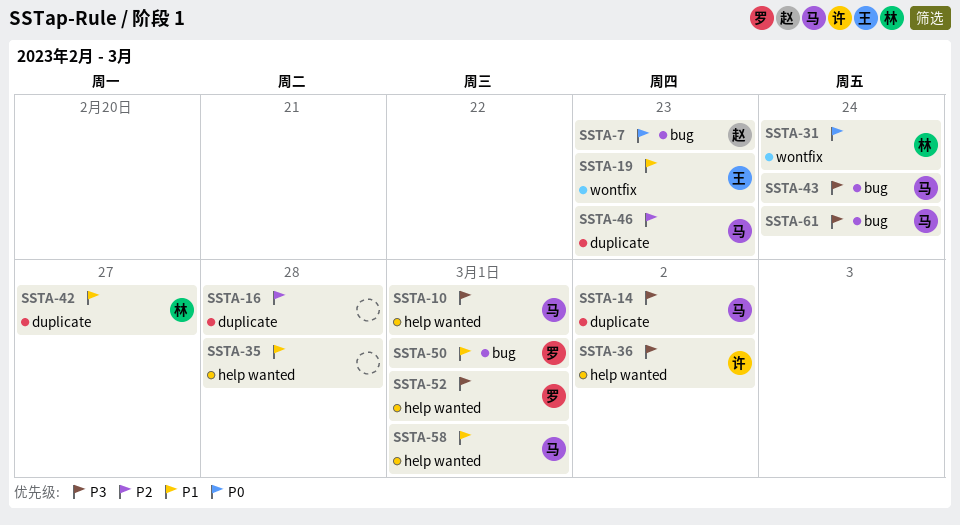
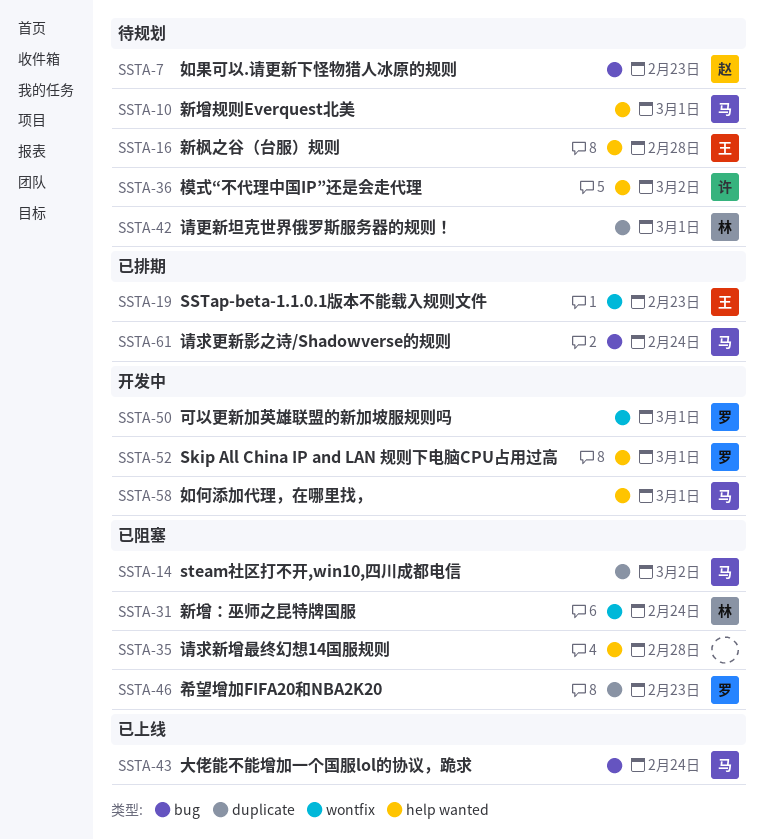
SSTA-16, owner: none -> 王
SSTA-16, label: duplicate -> help wanted
SSTA-42, due: Feb 27 -> Mar 1
SSTA-46, owner: 马 -> 罗
SSTA-50, label: bug -> wontfix

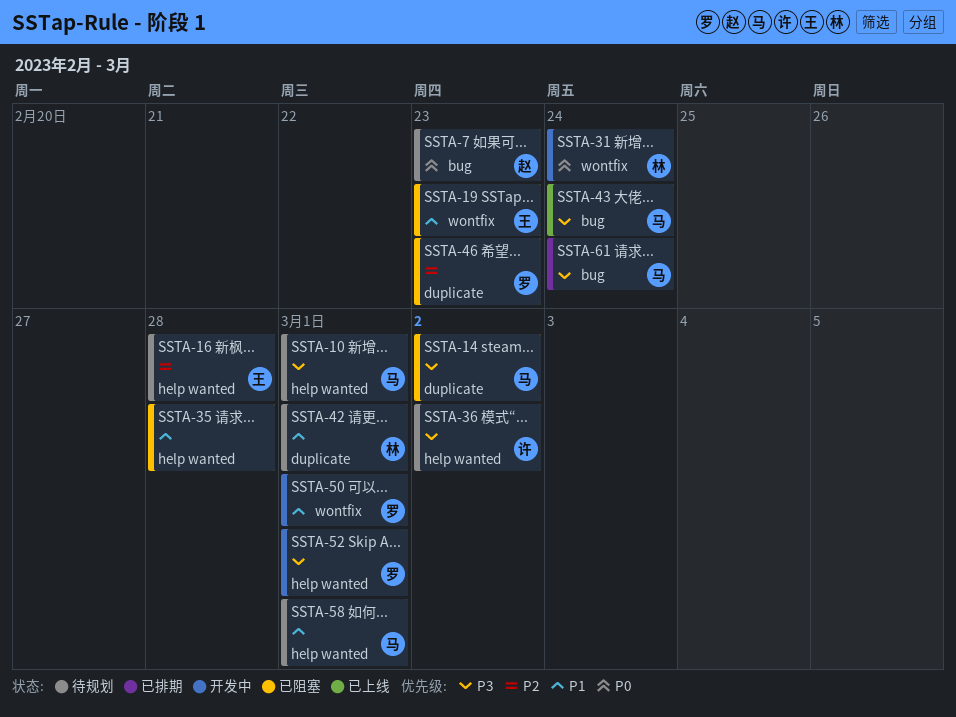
SSTA-19, status: 已排期 -> 已阻塞
SSTA-31, status: 已阻塞 -> 开发中
SSTA-58, status: 开发中 -> 待规划

